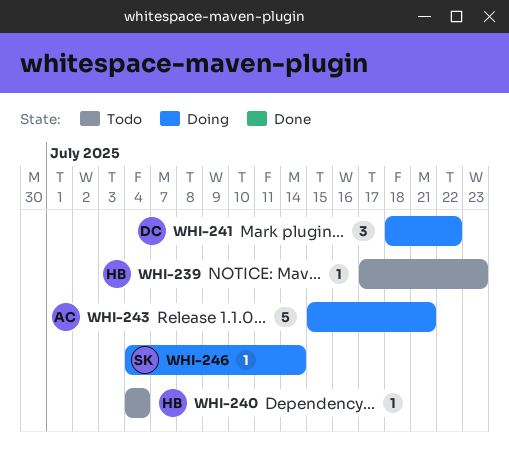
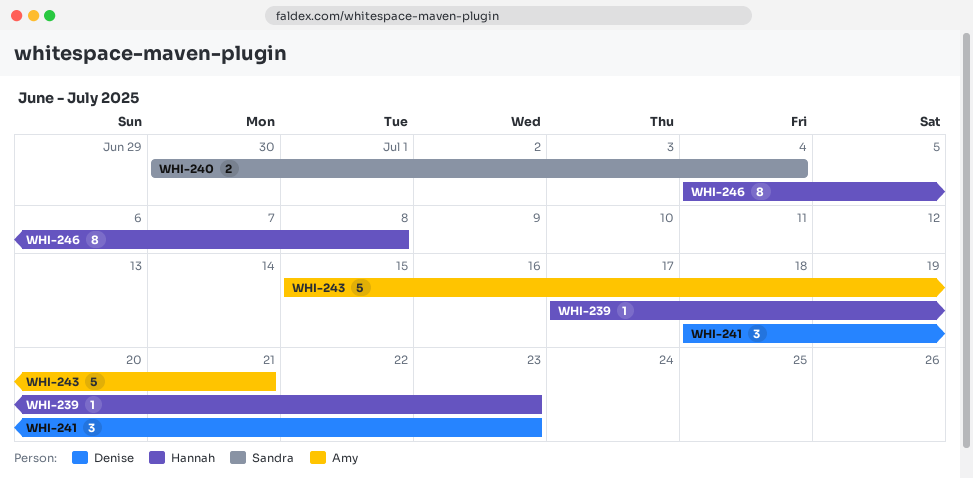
WHI-240, owner: Hannah -> Sandra
WHI-240, estimate: 1 -> 2
WHI-240, start: Jul 4 -> Jun 30
WHI-241, due: Jul 22 -> Jul 23
WHI-246, owner: Sandra -> Hannah
WHI-246, estimate: 1 -> 8
WHI-246, due: Jul 14 -> Jul 8

